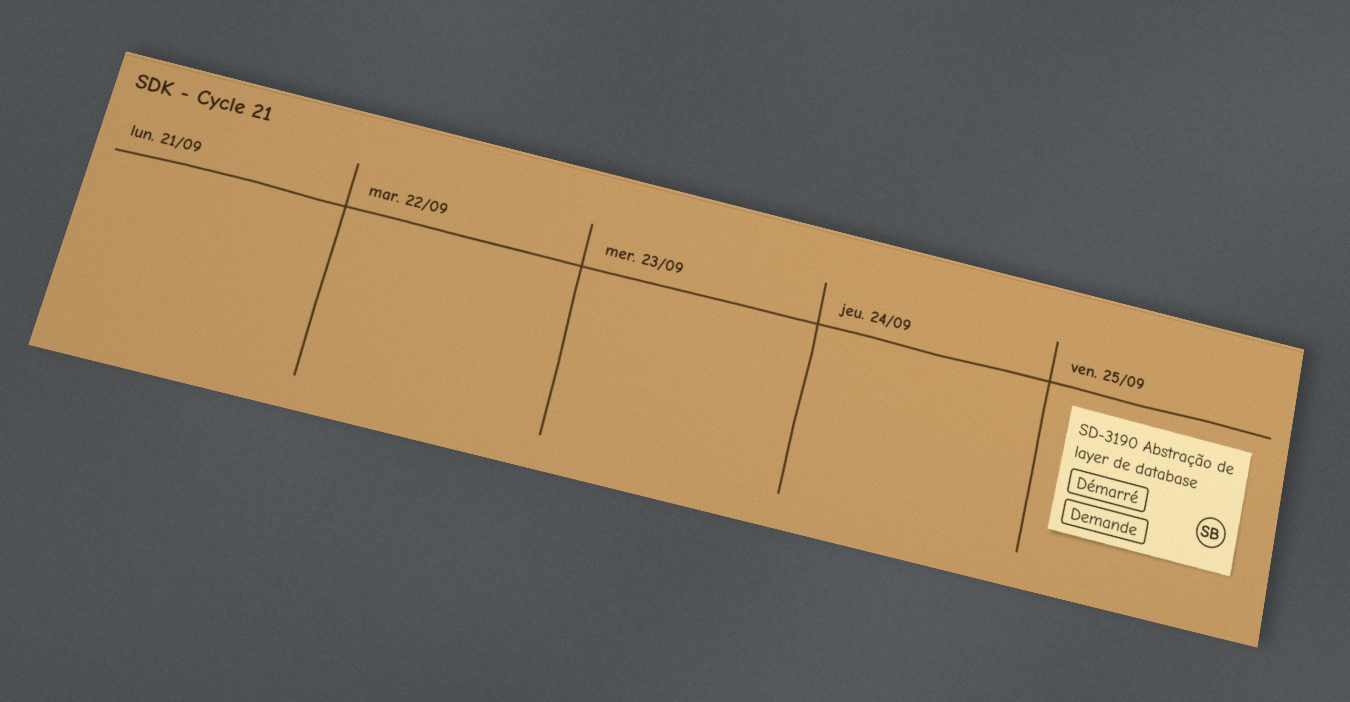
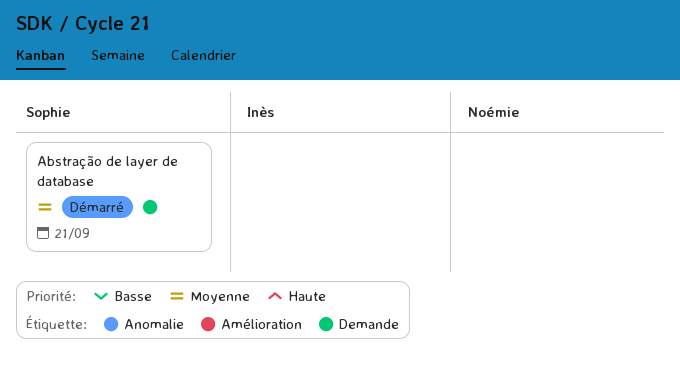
Abstração de layer de database, due: Sep 25 -> Sep 21

